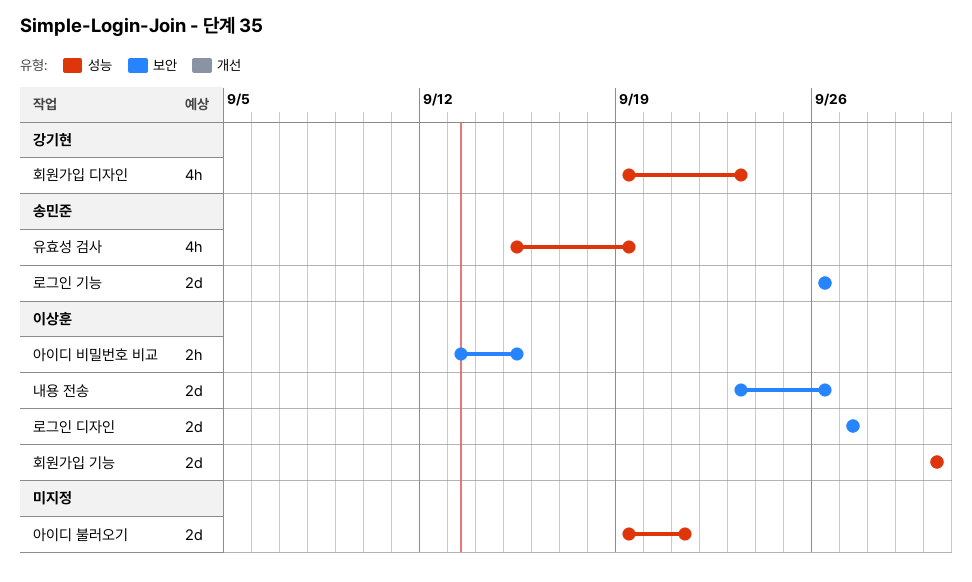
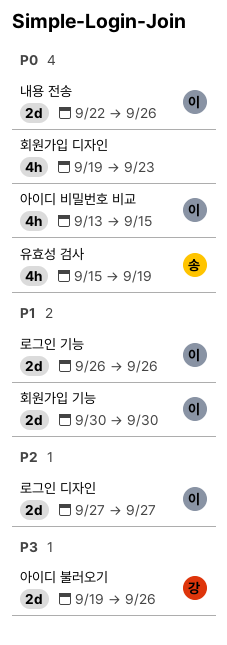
내용 전송, start: Sep 23 -> Sep 22
로그인 기능, owner: 송민준 -> 이상훈
아이디 불러오기, owner: none -> 강기현
아이디 불러오기, due: Sep 21 -> Sep 26
아이디 비밀번호 비교, estimate: 2h -> 4h
회원가입 디자인, owner: 강기현 -> none

